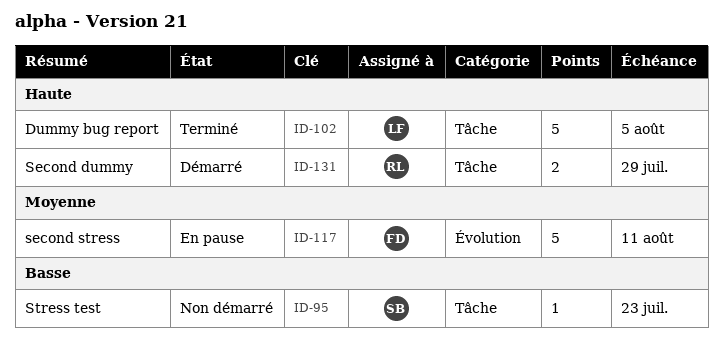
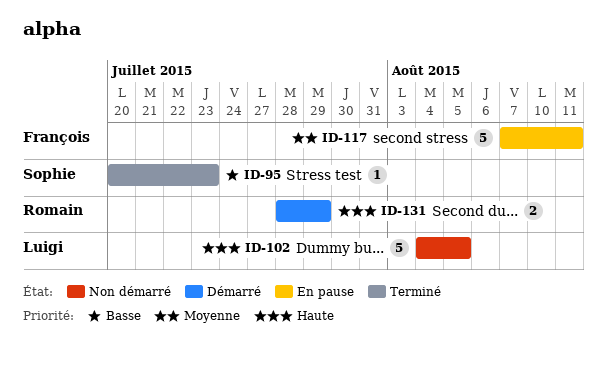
ID-95, status: Non démarré -> Terminé
ID-102, status: Terminé -> Non démarré

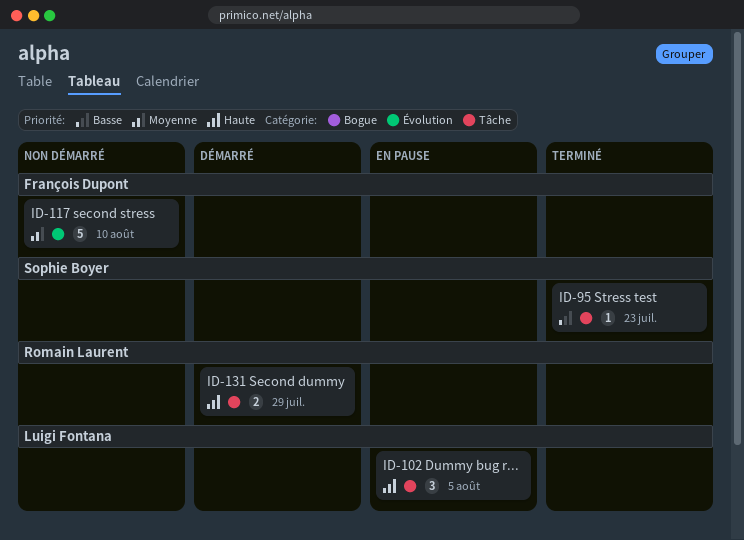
ID-102, status: Non démarré -> En pause
ID-102, estimate: 5 -> 3
ID-117, status: En pause -> Non démarré
ID-117, due: Aug 11 -> Aug 10

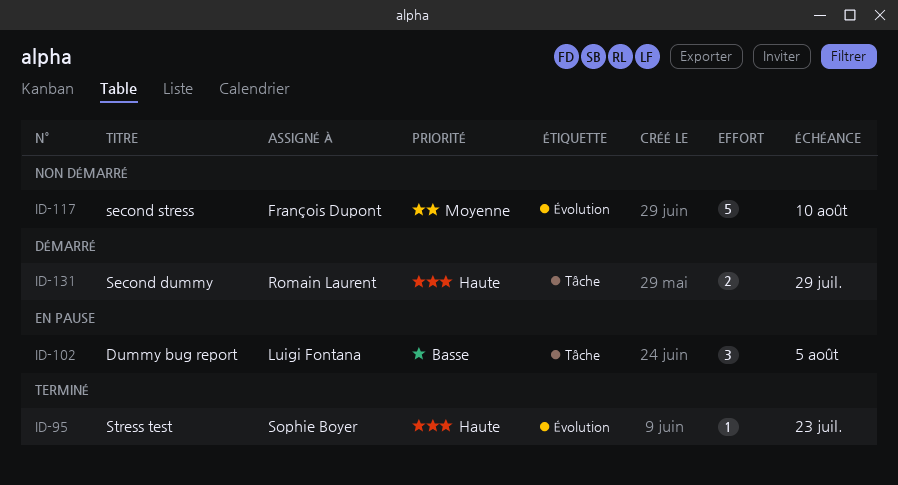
ID-95, priority: Basse -> Haute
ID-95, label: Tâche -> Évolution
ID-102, priority: Haute -> Basse

